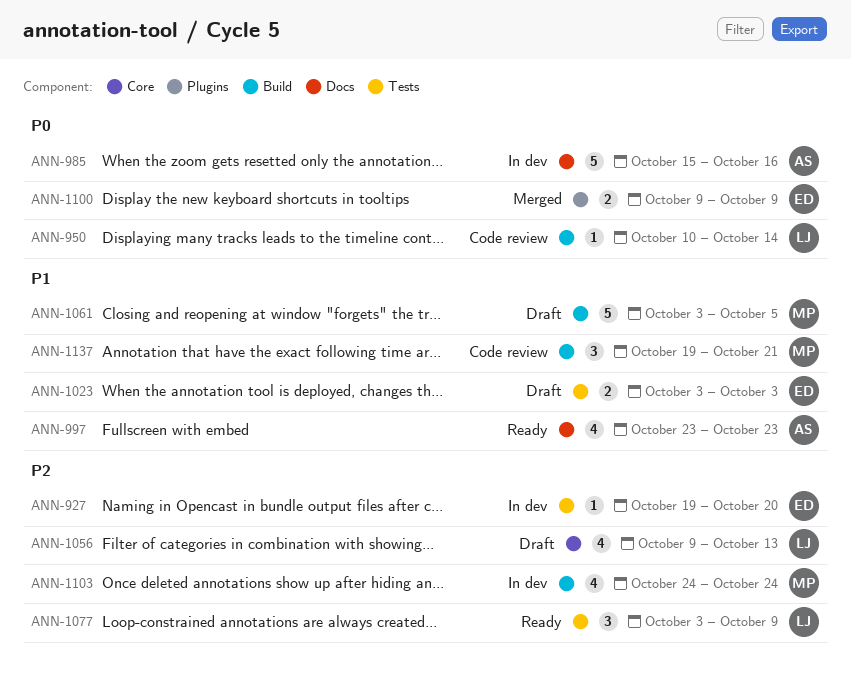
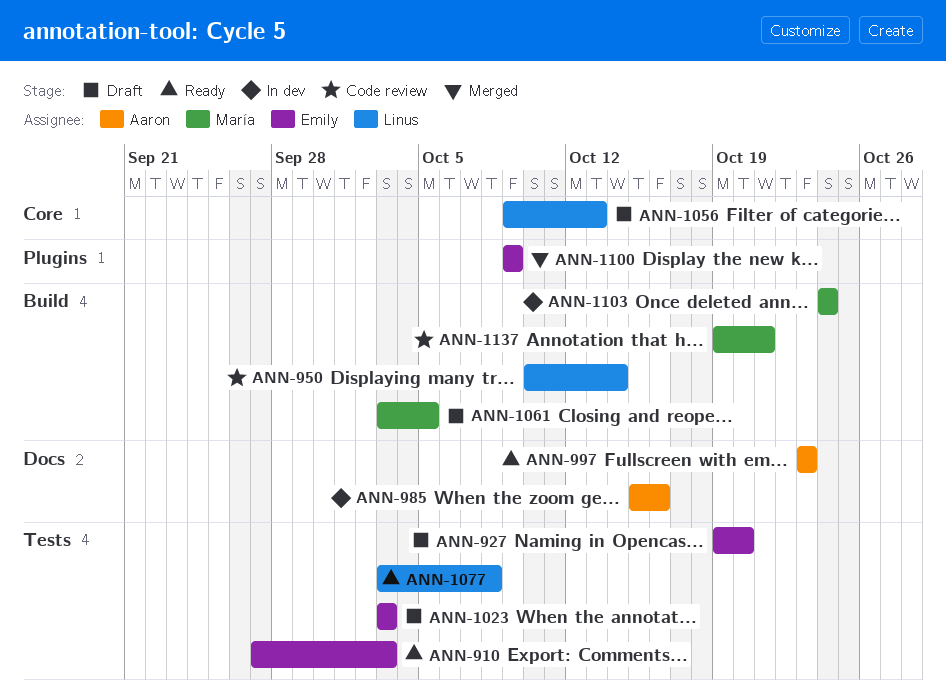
ANN-910: none -> present
ANN-927, status: In dev -> Draft
ANN-1077, due: Oct 9 -> Oct 8

